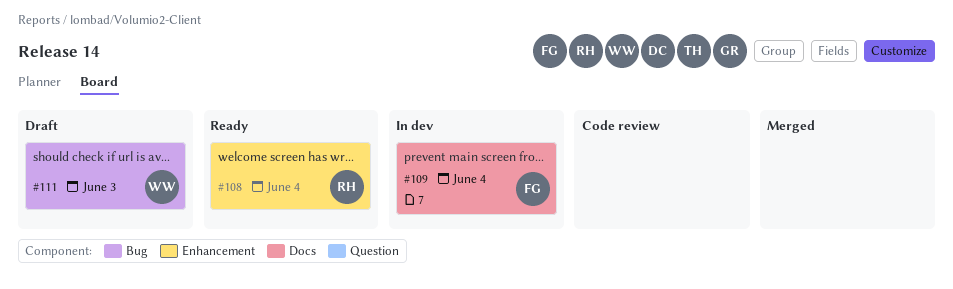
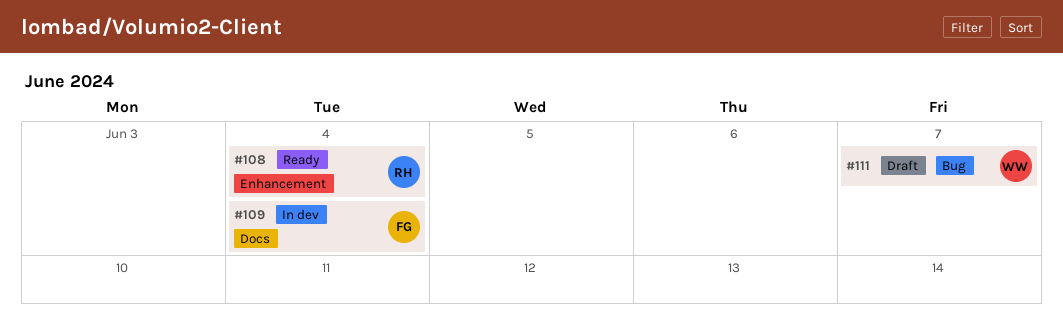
#111, due: Jun 3 -> Jun 7

